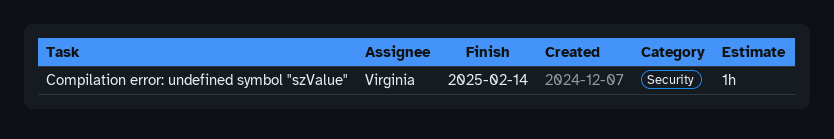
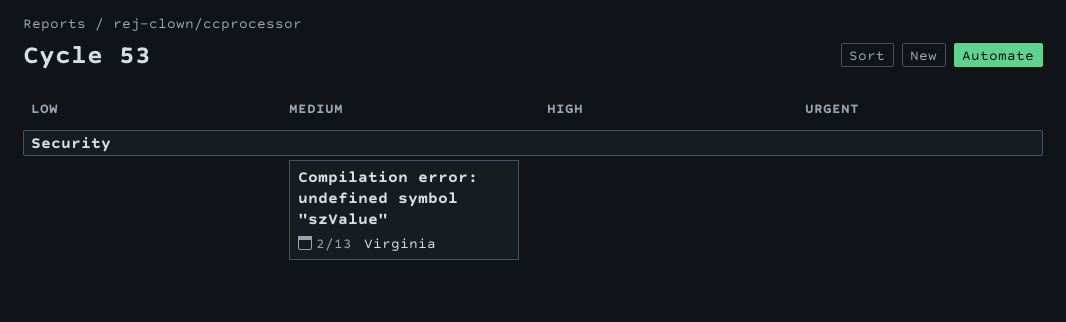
Compilation error: undefined symbol "szValue", due: Feb 14 -> Feb 13

